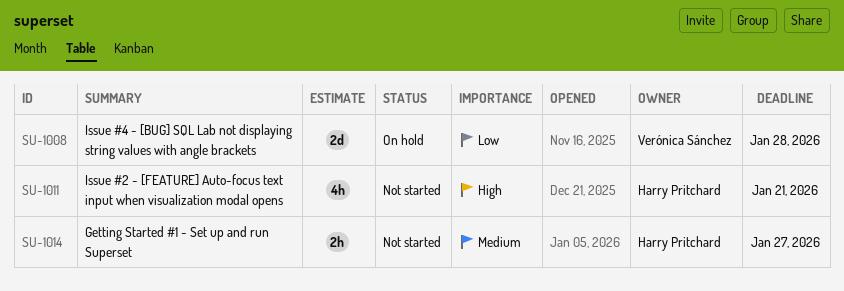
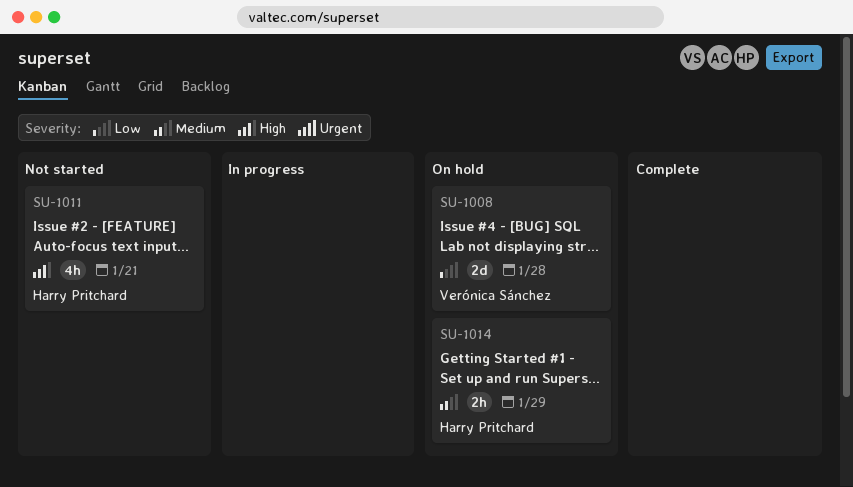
SU-1014, status: Not started -> On hold
SU-1014, due: Jan 27 -> Jan 29

